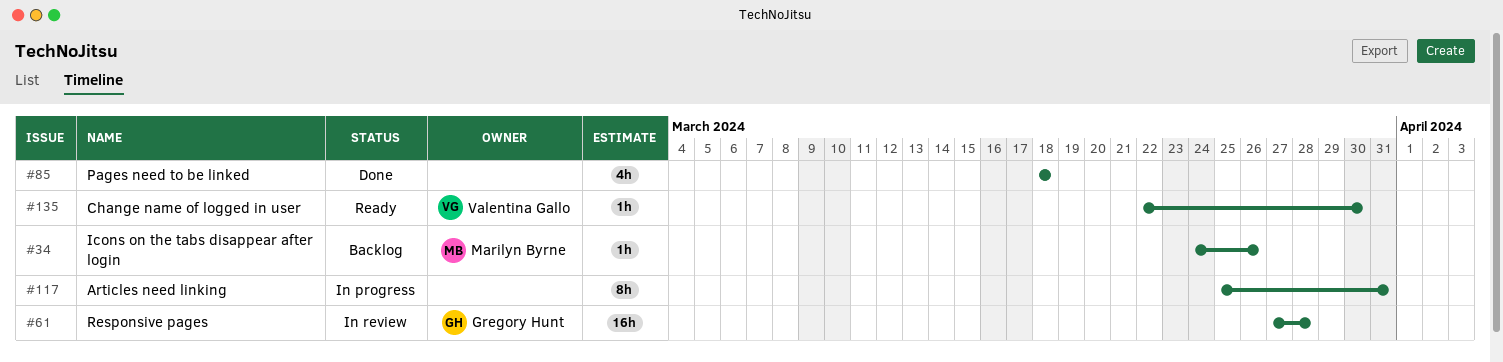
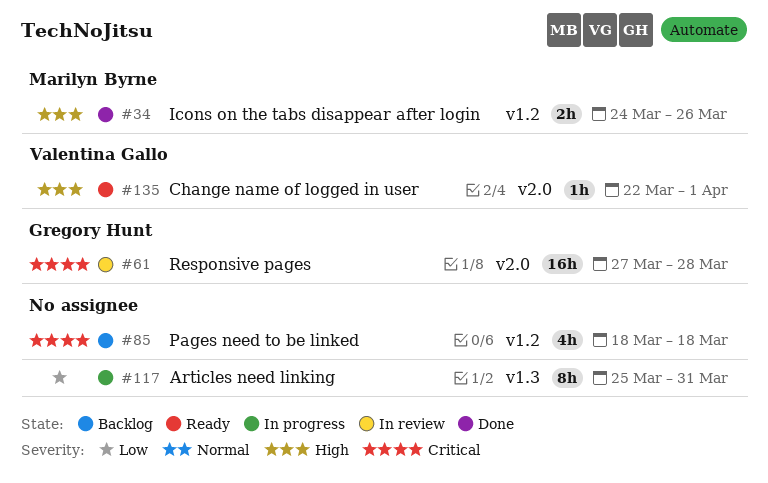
#34, status: Backlog -> Done
#34, estimate: 1h -> 2h
#85, status: Done -> Backlog
#135, due: Mar 30 -> Apr 1

